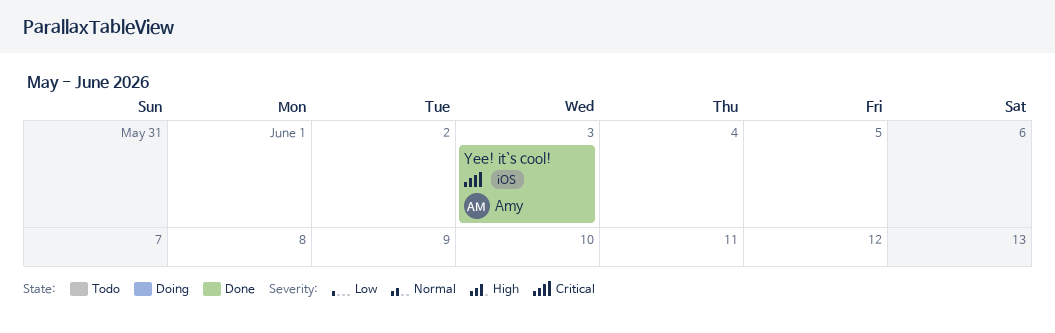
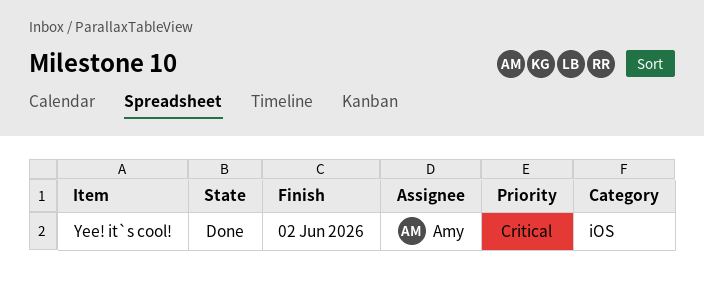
Yee! it`s cool!, due: Jun 3 -> Jun 2

